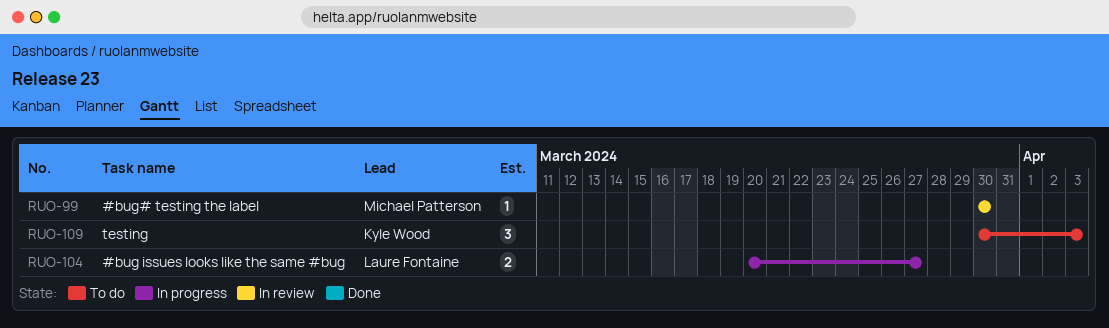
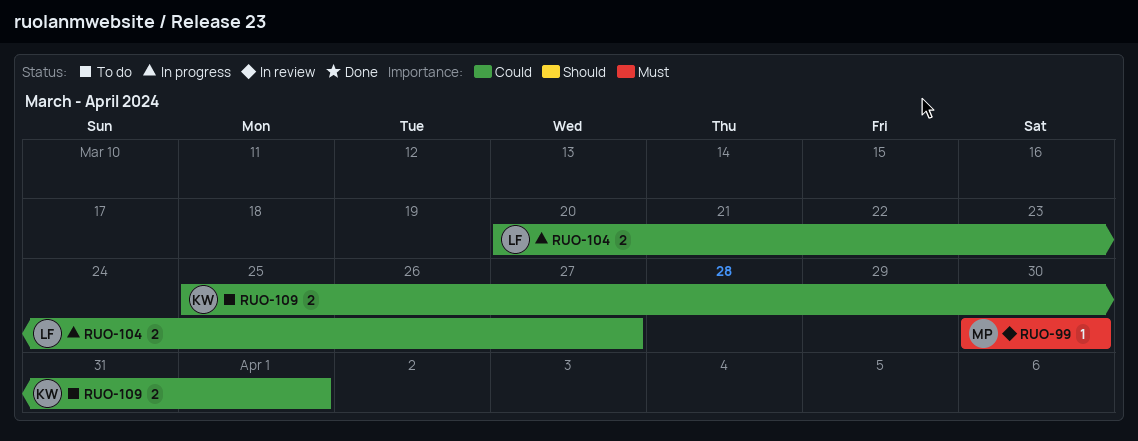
RUO-109, estimate: 3 -> 2
RUO-109, start: Mar 30 -> Mar 25
RUO-109, due: Apr 3 -> Apr 1

